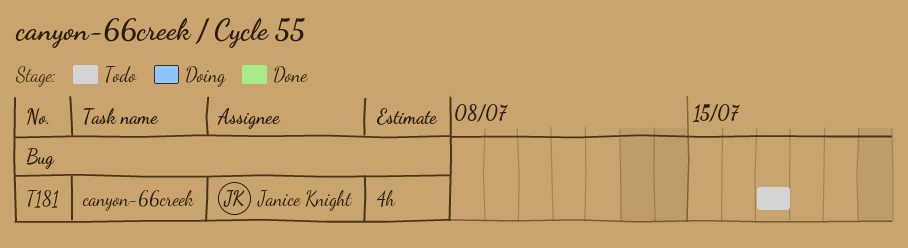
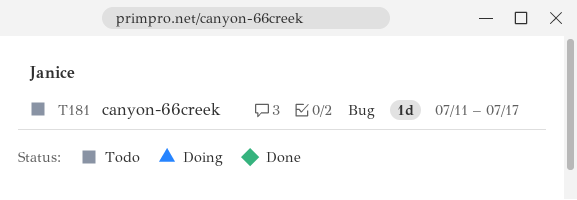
T181, estimate: 4h -> 1d
T181, start: Jul 17 -> Jul 11

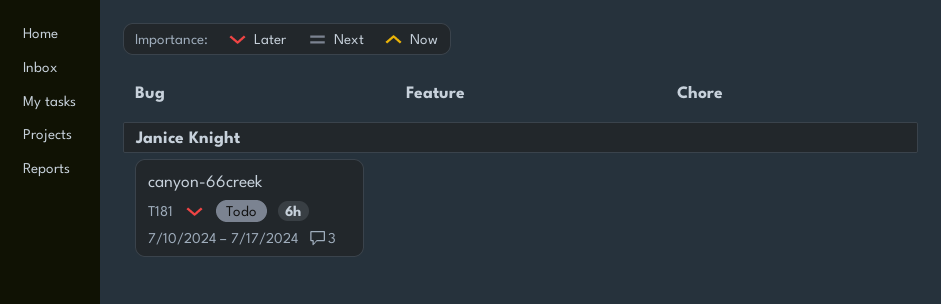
T181, estimate: 1d -> 6h
T181, start: Jul 11 -> Jul 10

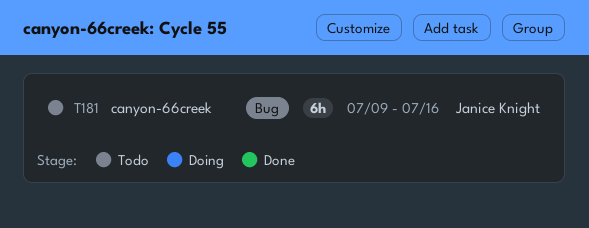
T181, start: Jul 10 -> Jul 9
T181, due: Jul 17 -> Jul 16

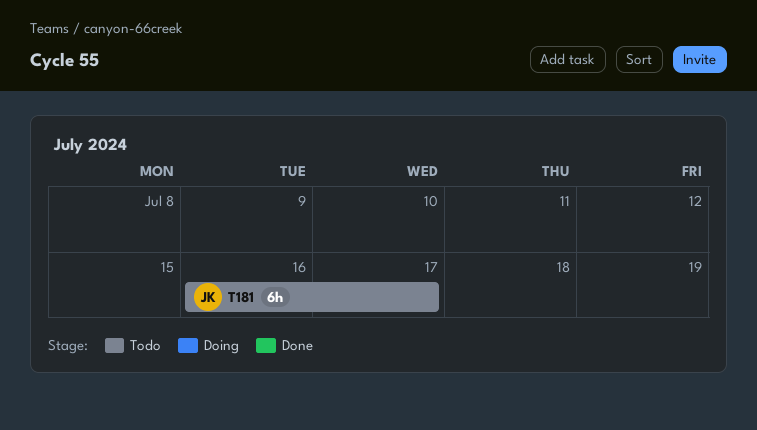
T181, start: Jul 9 -> Jul 16
T181, due: Jul 16 -> Jul 17

